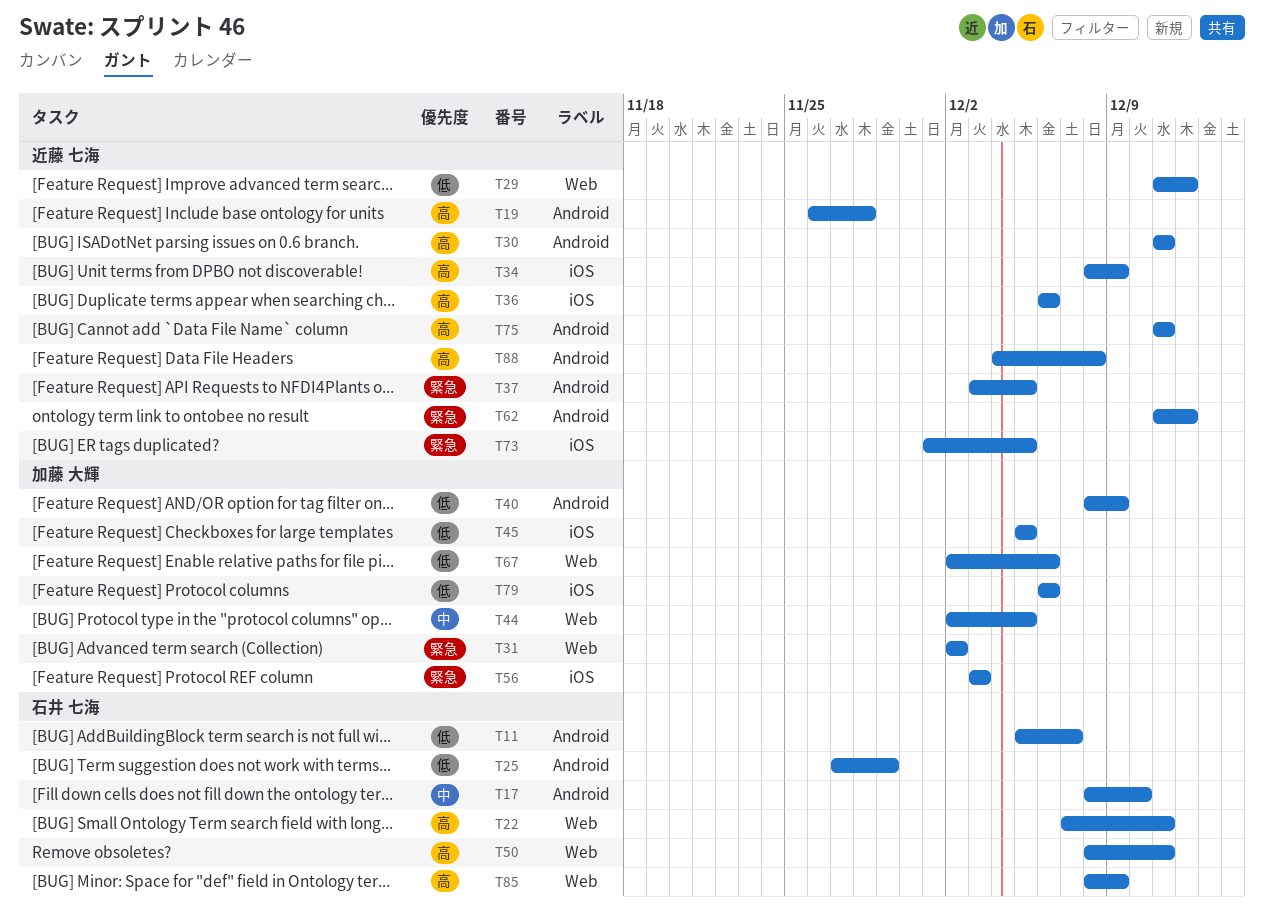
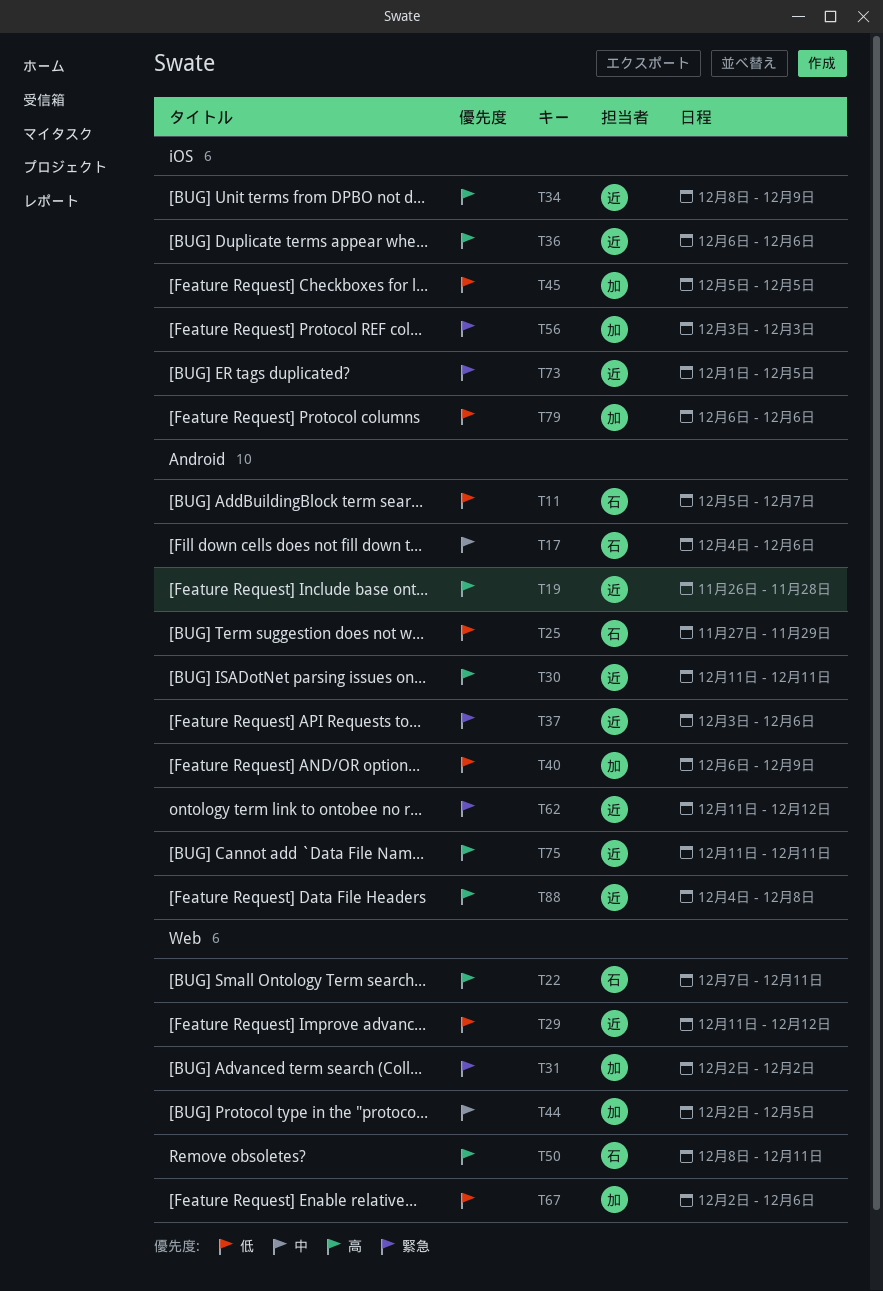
T17, start: Dec 8 -> Dec 4
T17, due: Dec 10 -> Dec 6
T37, due: Dec 5 -> Dec 6
T40, start: Dec 8 -> Dec 6
T85: present -> none

